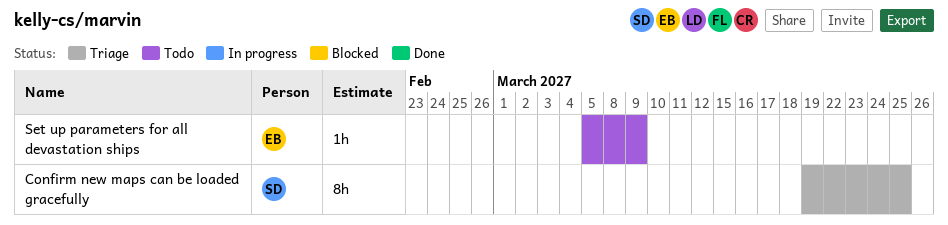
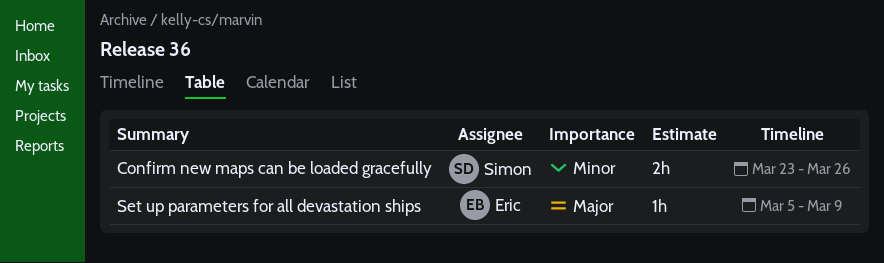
Confirm new maps can be loaded gracefully, estimate: 8h -> 2h
Confirm new maps can be loaded gracefully, start: Mar 19 -> Mar 23
Confirm new maps can be loaded gracefully, due: Mar 25 -> Mar 26

